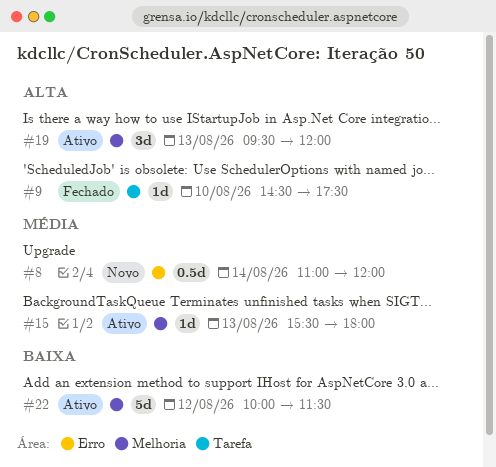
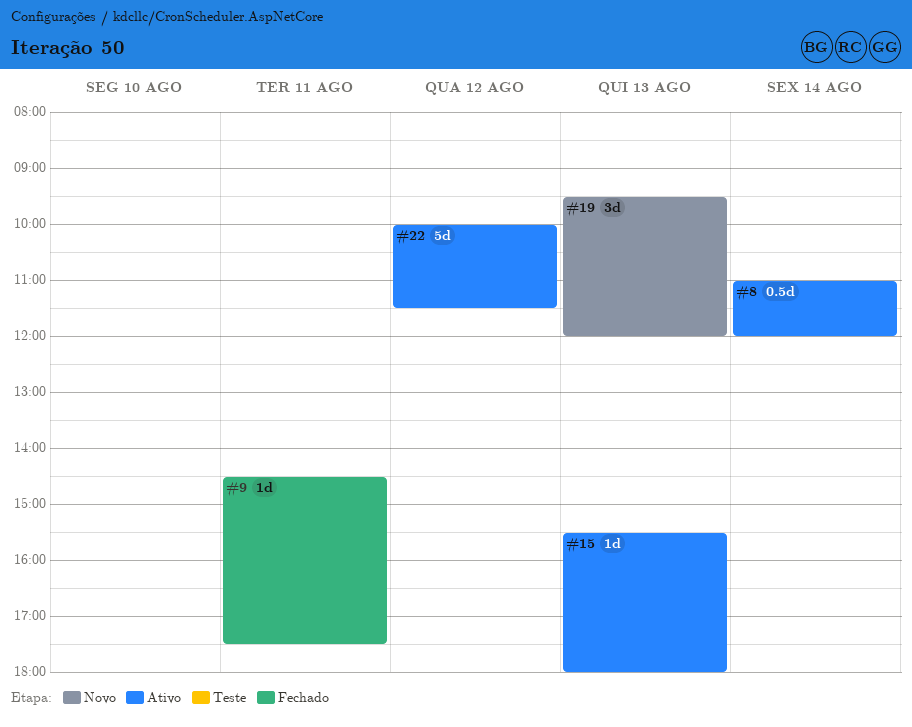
#8, status: Novo -> Ativo
#9, day: Aug 10 -> Aug 11
#19, status: Ativo -> Novo

